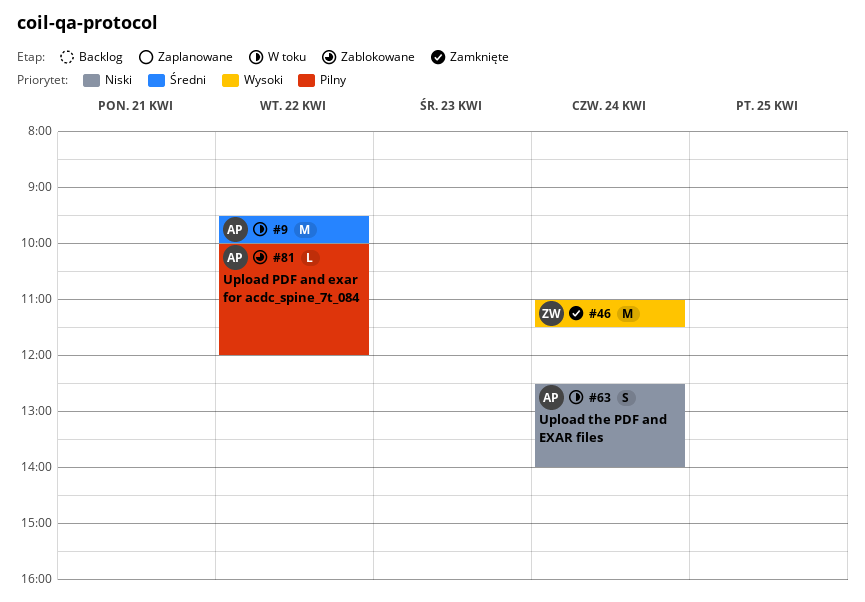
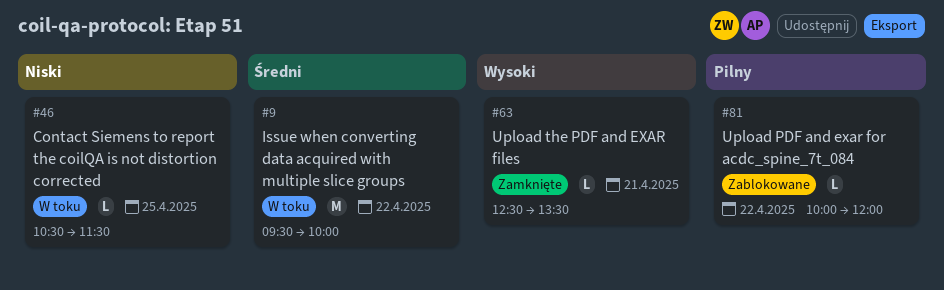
#46, status: Zamknięte -> W toku
#46, priority: Wysoki -> Niski
#46, estimate: M -> L
#46, day: Apr 24 -> Apr 25
#46, begins: 11:00 -> 10:30
#63, status: W toku -> Zamknięte
#63, priority: Niski -> Wysoki
#63, estimate: S -> L
#63, day: Apr 24 -> Apr 21
#63, ends: 14:00 -> 13:30

